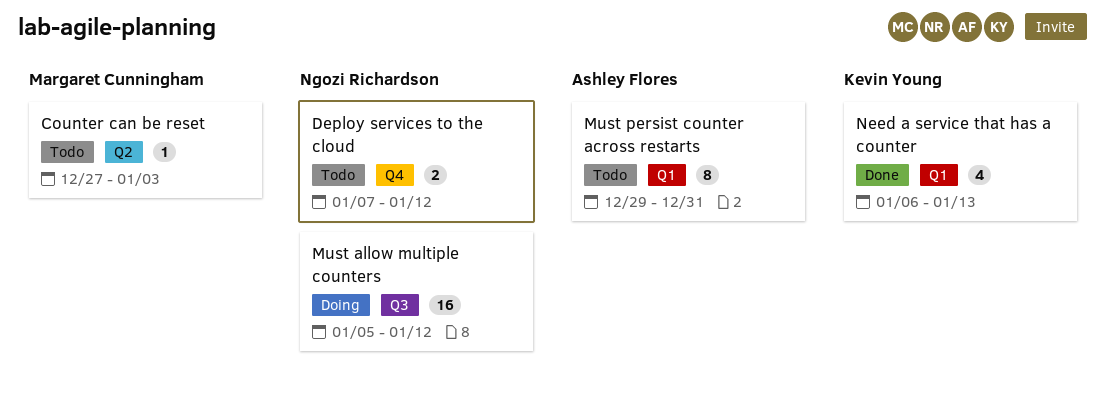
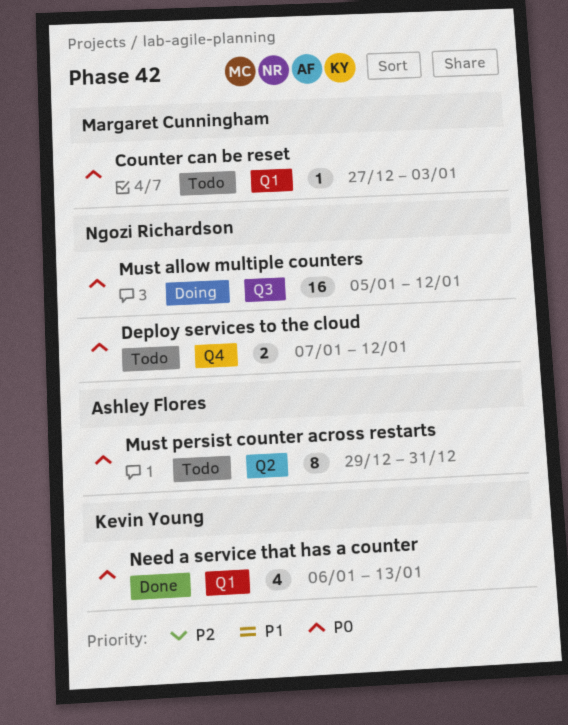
Counter can be reset, label: Q2 -> Q1
Must persist counter across restarts, label: Q1 -> Q2

